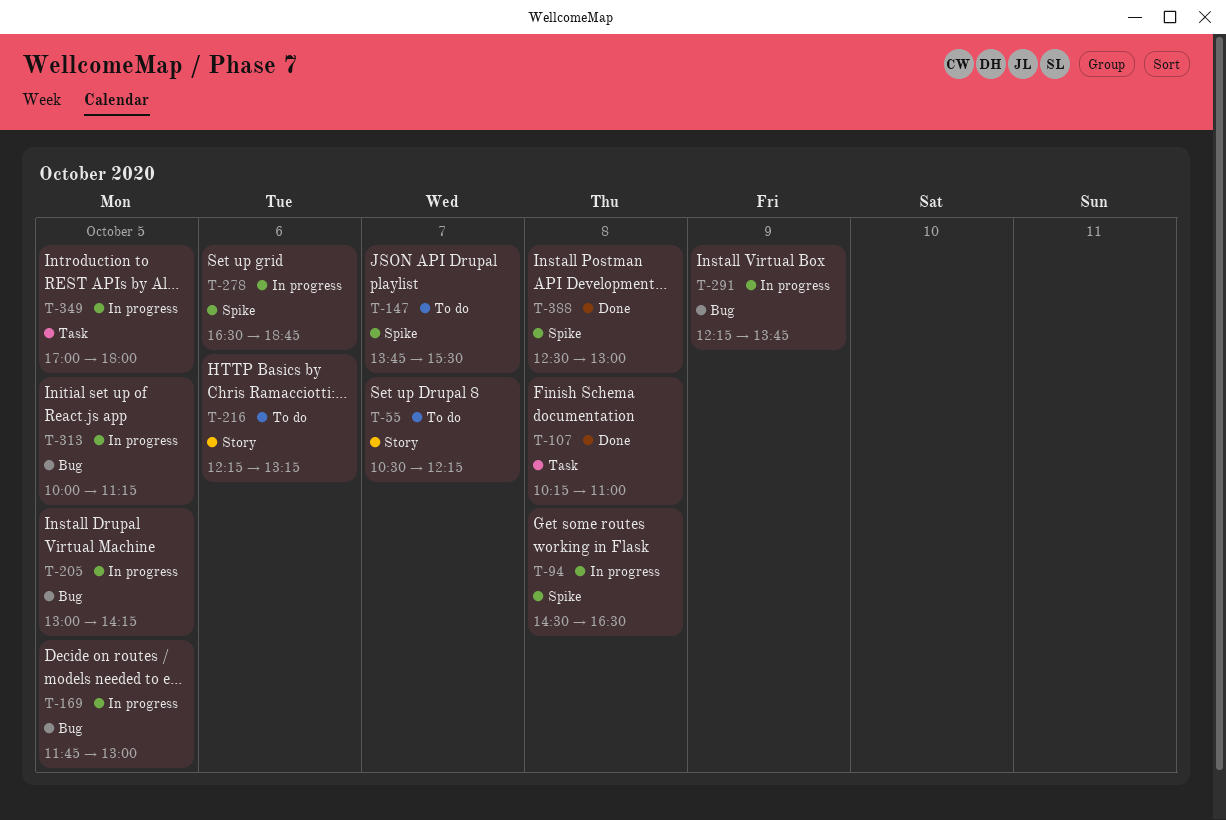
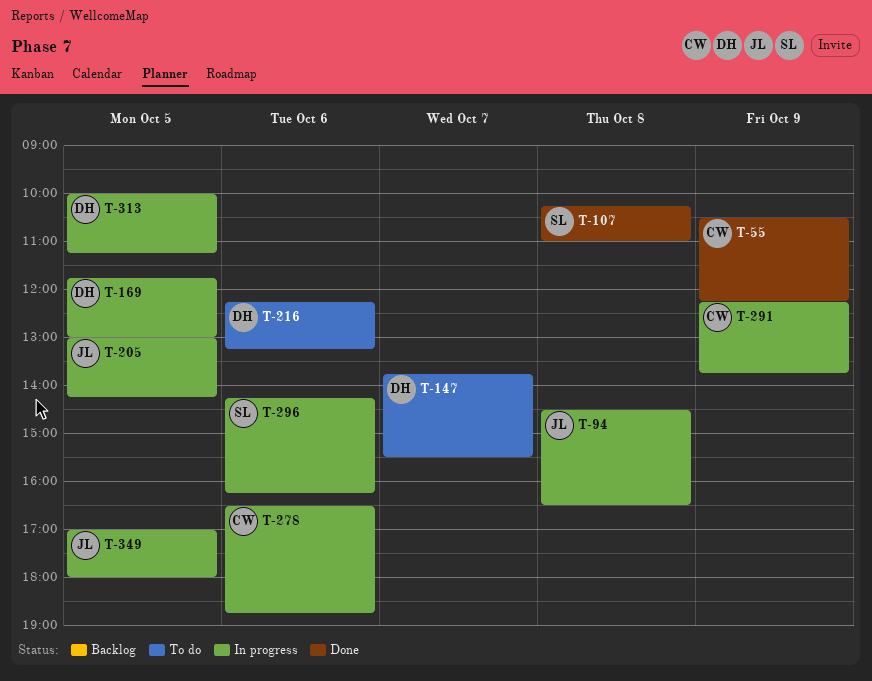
T-55, status: To do -> Done
T-55, day: Oct 7 -> Oct 9
T-296: none -> present
T-388: present -> none

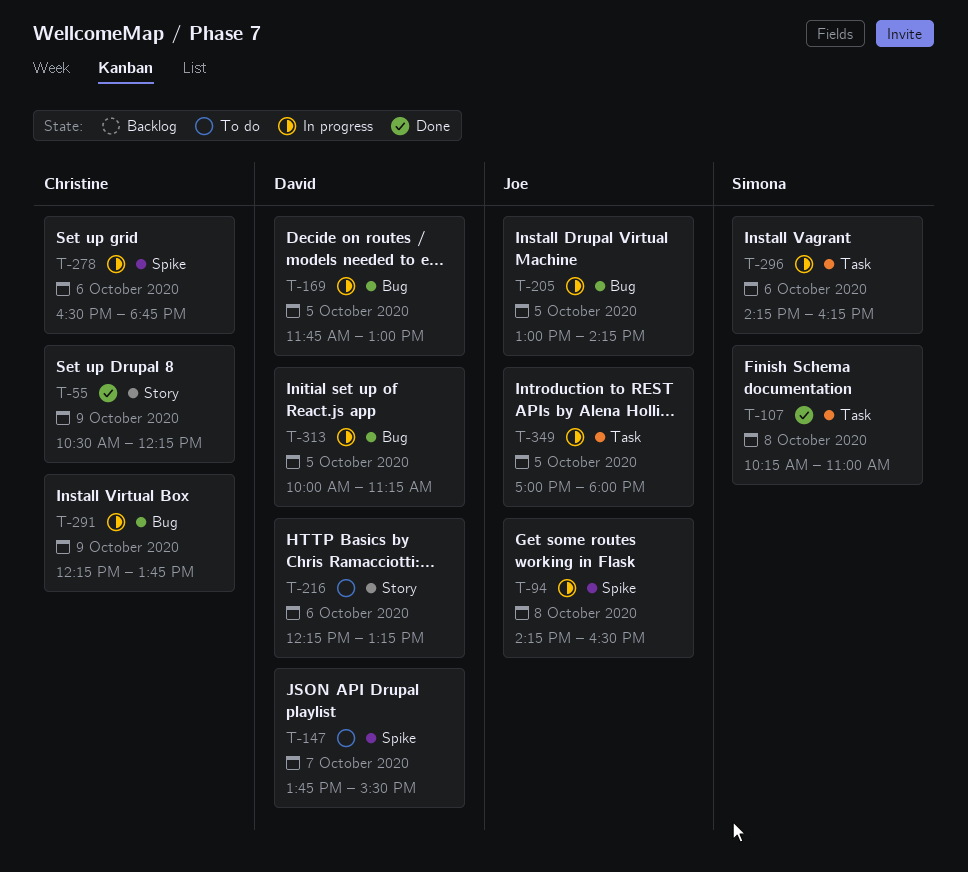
T-94, begins: 14:30 -> 14:15

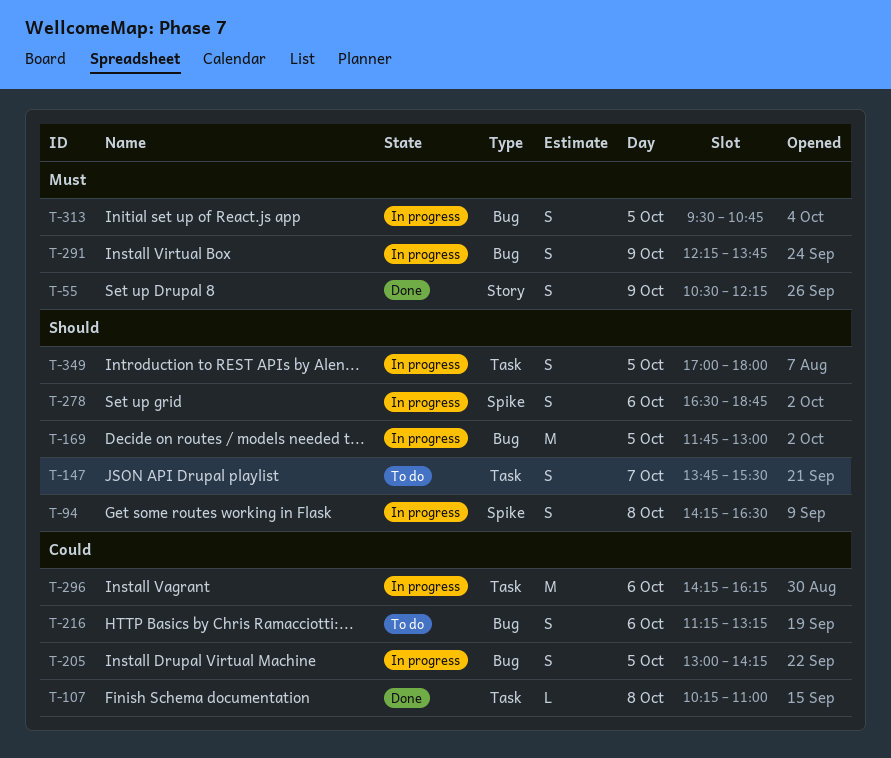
T-147, label: Spike -> Task
T-216, label: Story -> Bug
T-216, begins: 12:15 -> 11:15
T-313, begins: 10:00 -> 09:30
T-313, ends: 11:15 -> 10:45

